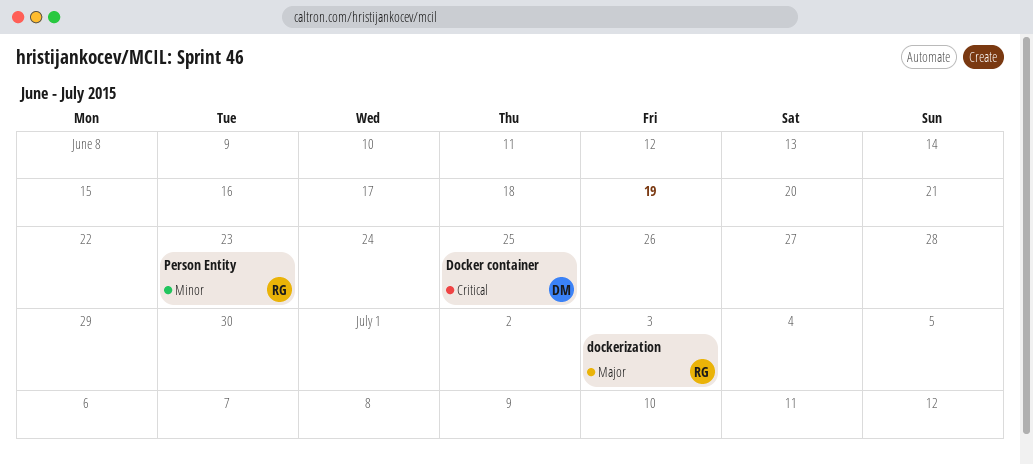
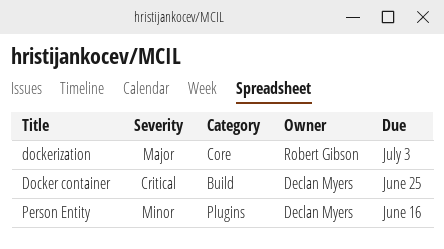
Person Entity, owner: Robert Gibson -> Declan Myers
Person Entity, due: Jun 23 -> Jun 16

